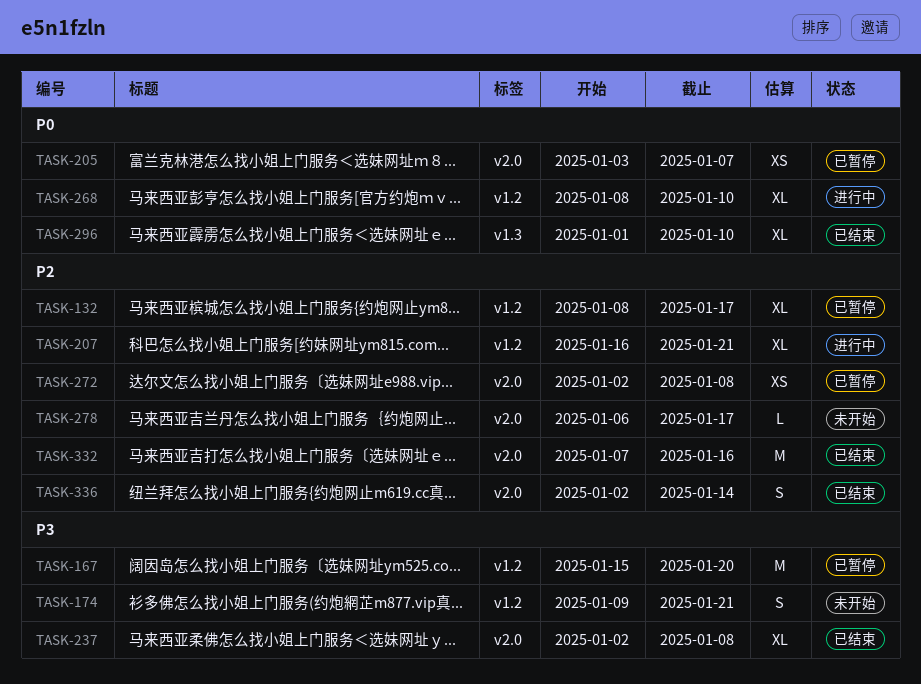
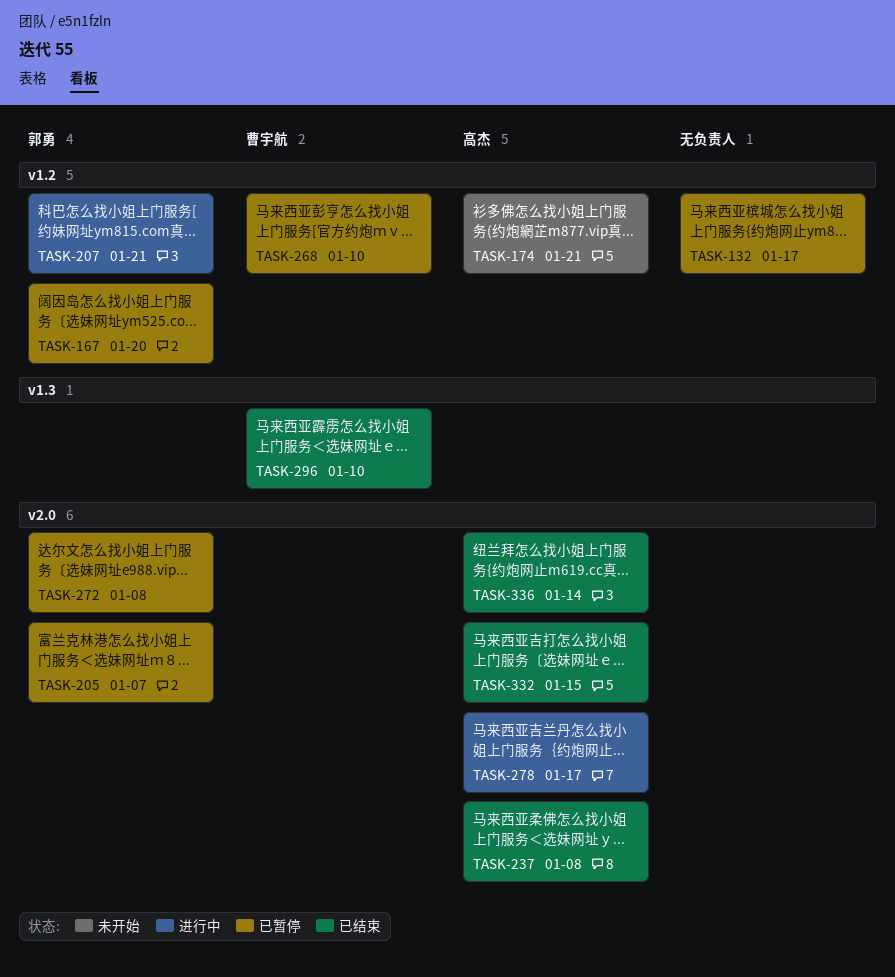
TASK-268, status: 进行中 -> 已暂停
TASK-278, status: 未开始 -> 进行中
TASK-332, due: Jan 16 -> Jan 15

